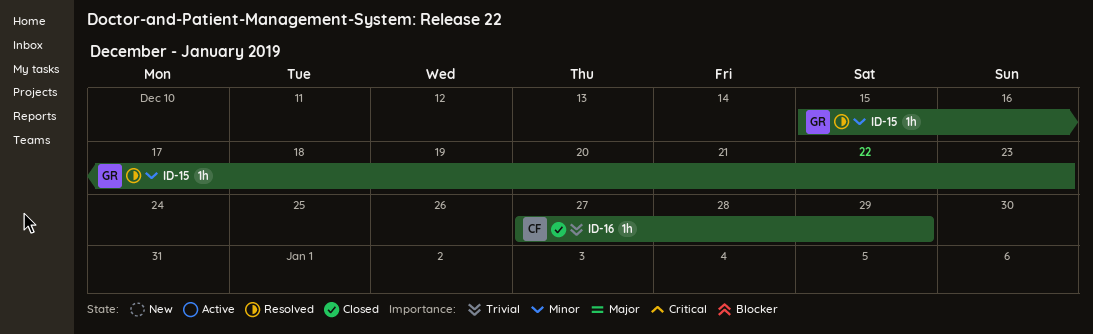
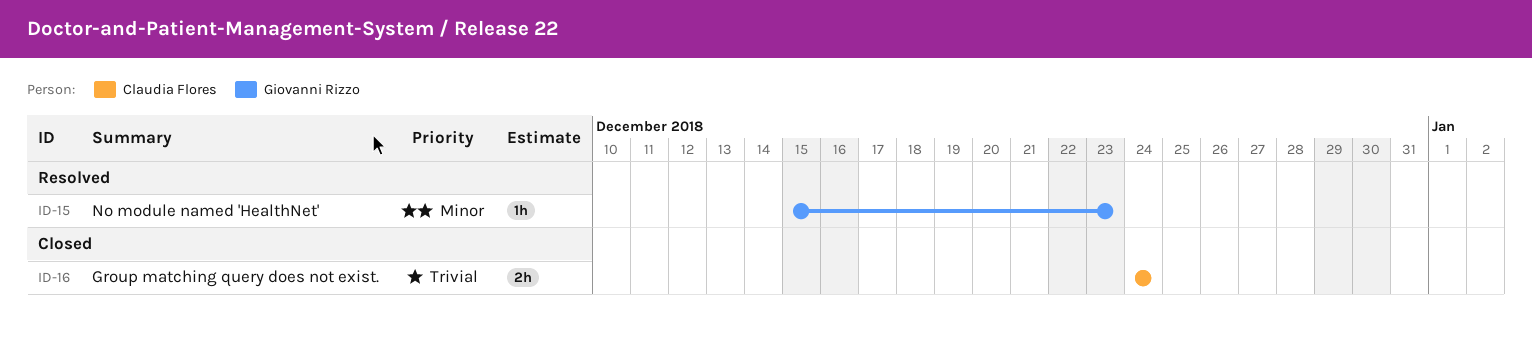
ID-16, estimate: 1h -> 2h
ID-16, start: Dec 27 -> Dec 24
ID-16, due: Dec 29 -> Dec 24

